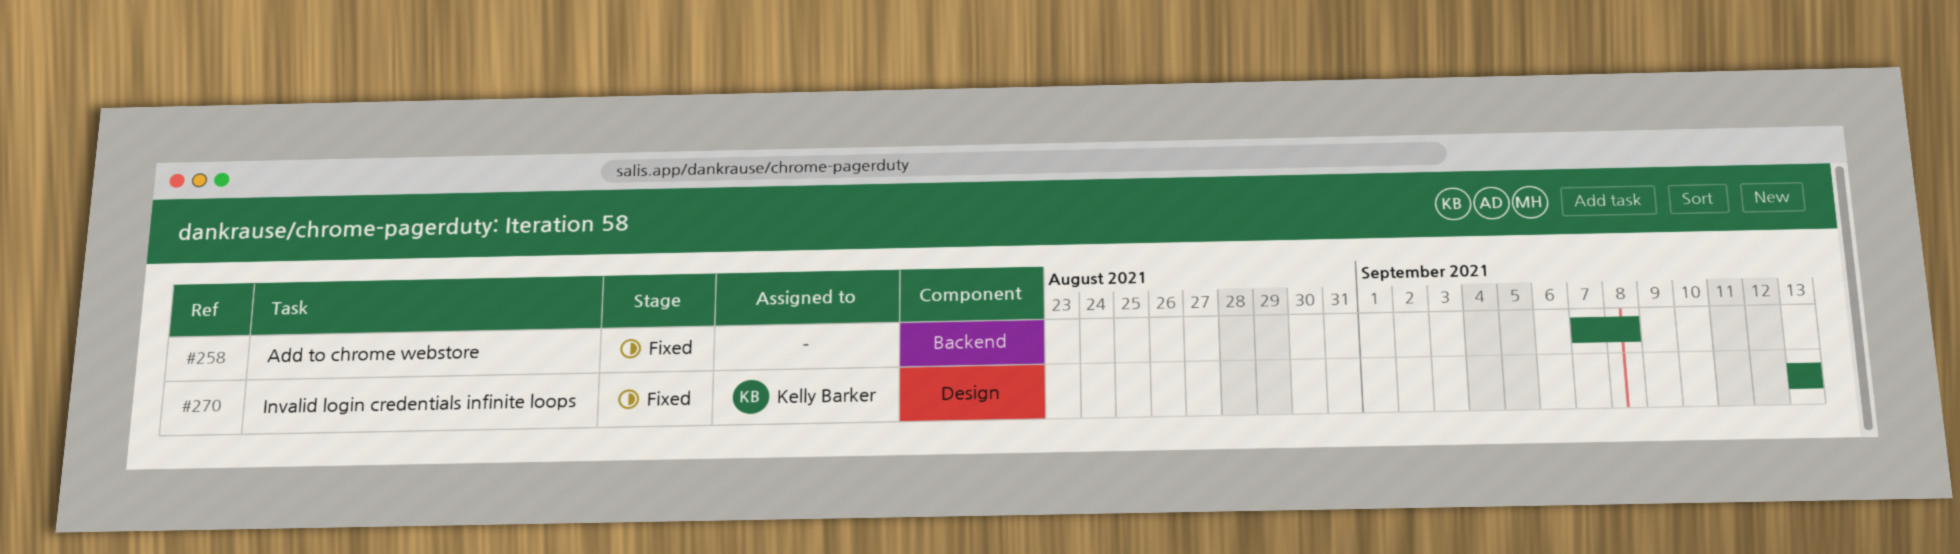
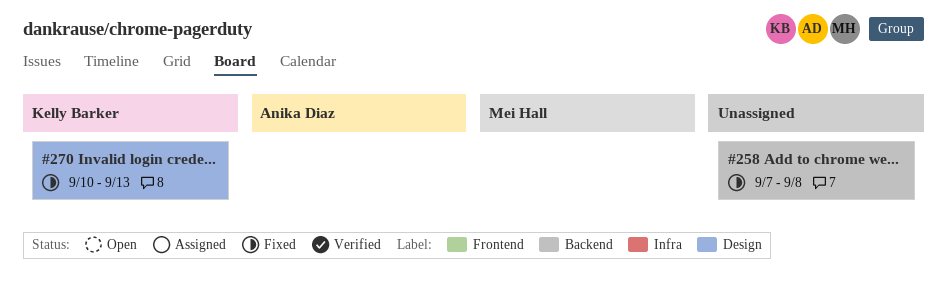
#270, start: Sep 13 -> Sep 10

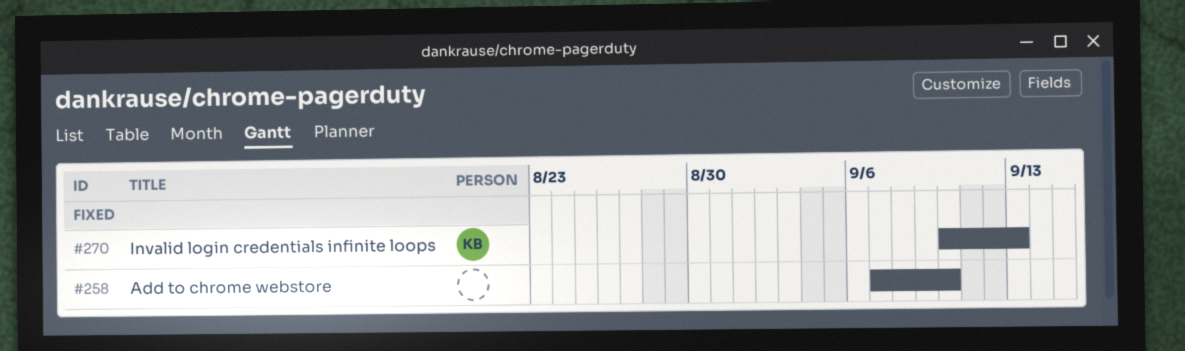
#258, due: Sep 8 -> Sep 10

